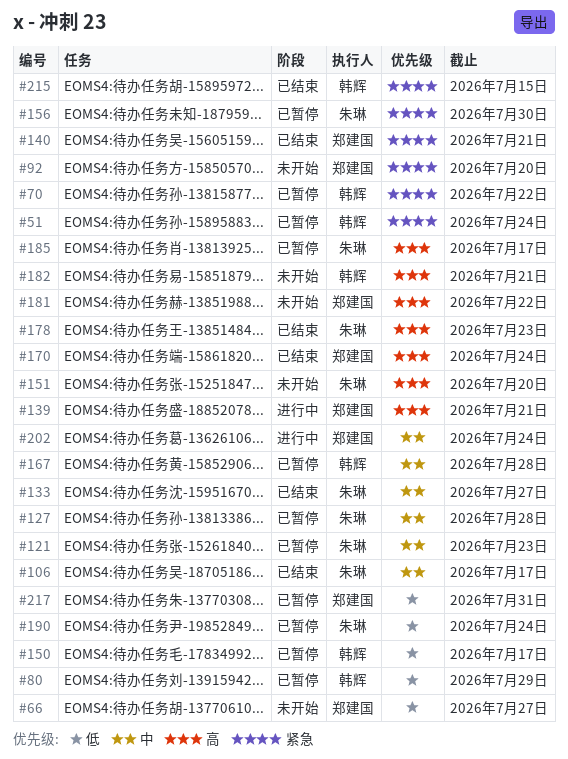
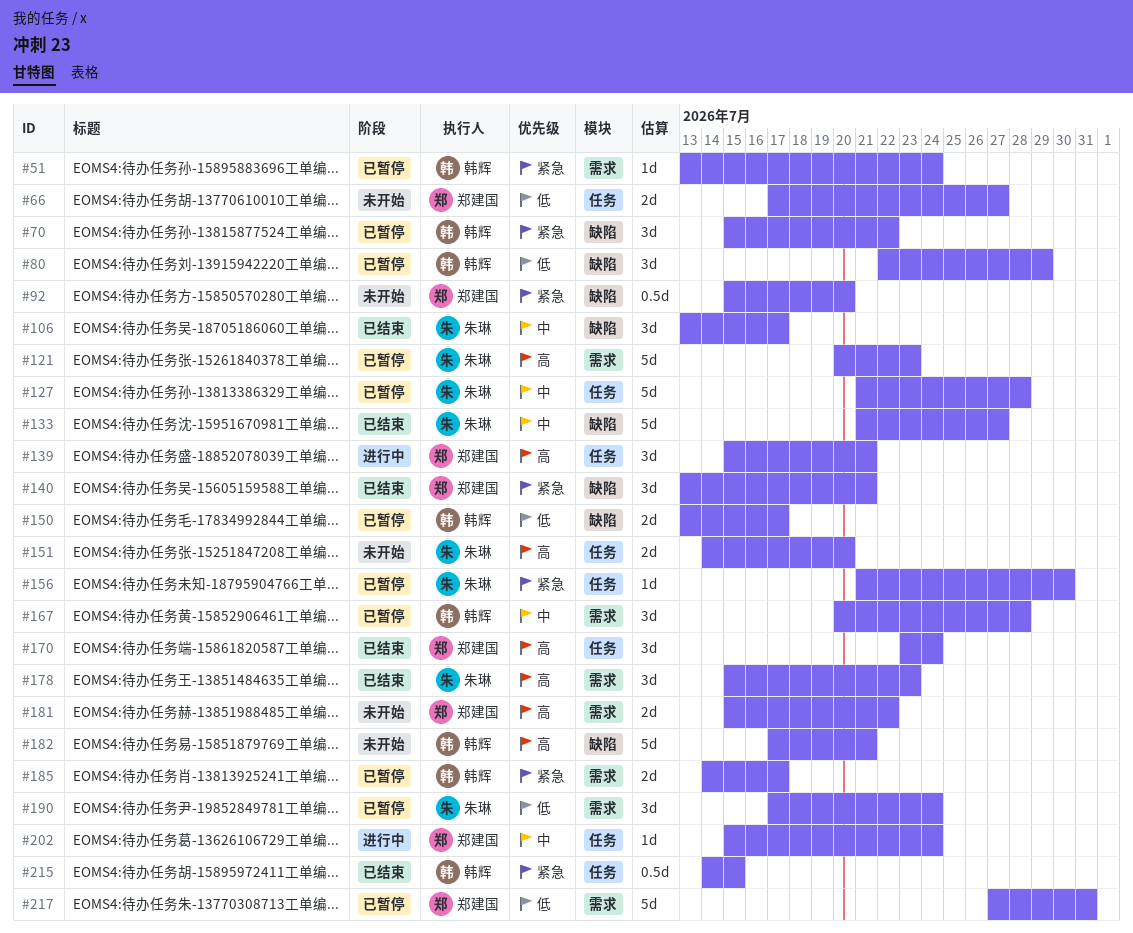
#121, priority: 中 -> 高
#185, owner: 朱琳 -> 韩辉
#185, priority: 高 -> 紧急

